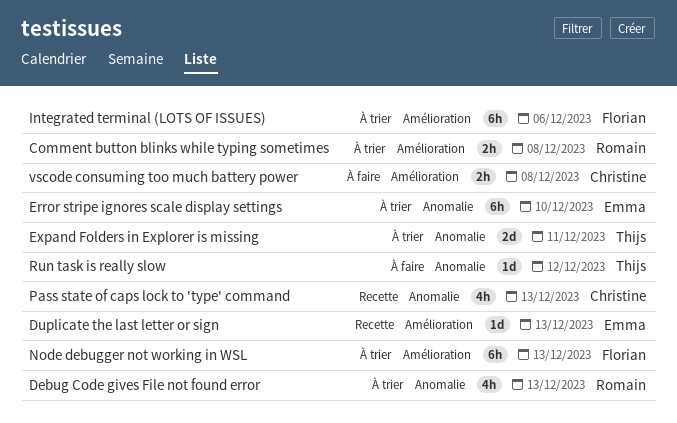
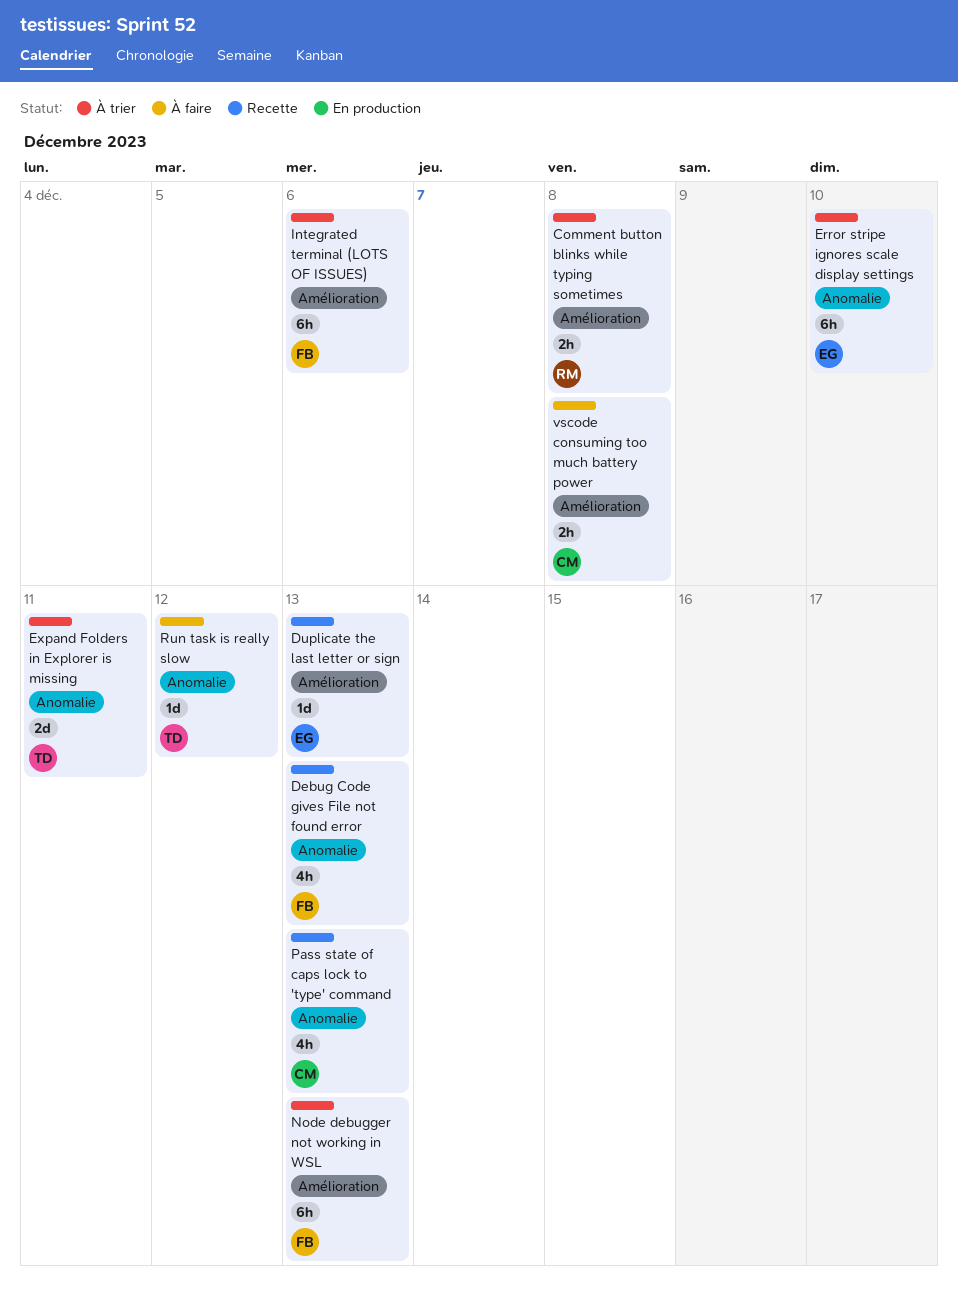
Debug Code gives File not found error, status: À trier -> Recette
Debug Code gives File not found error, owner: Romain -> Florian

